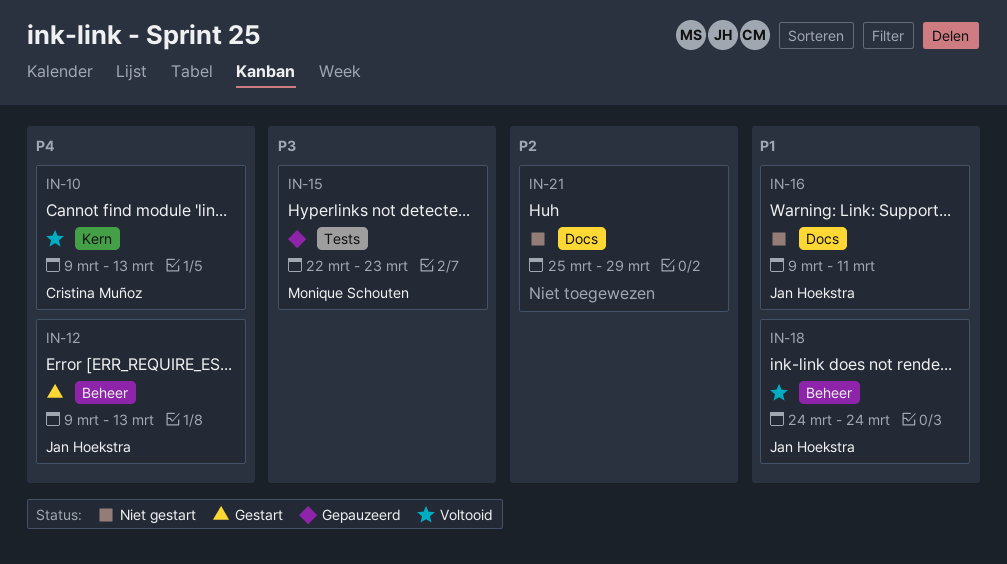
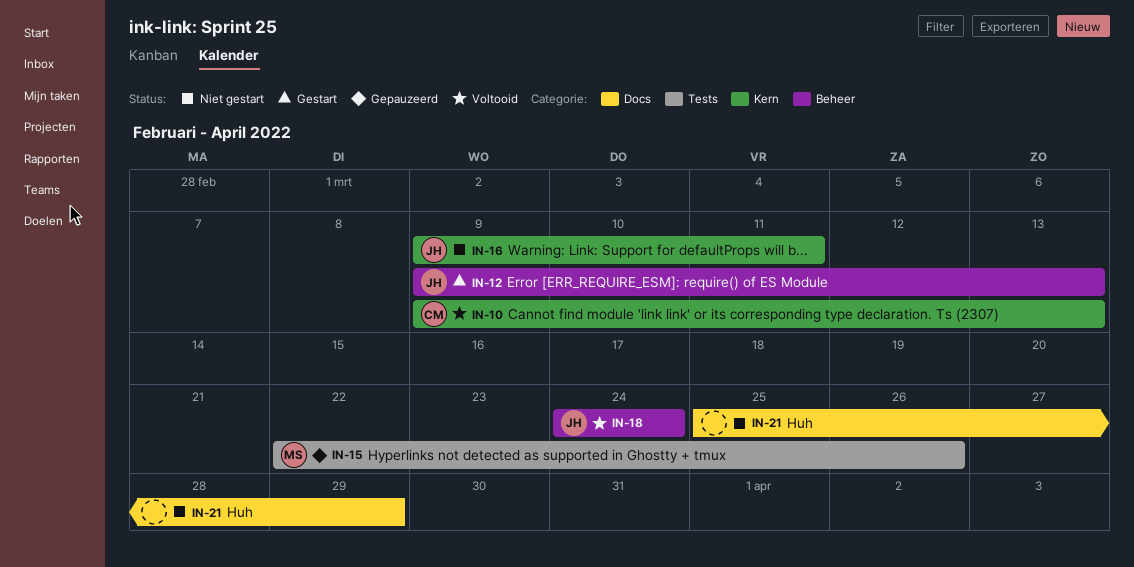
IN-15, due: Mar 23 -> Mar 26
IN-16, label: Docs -> Kern

